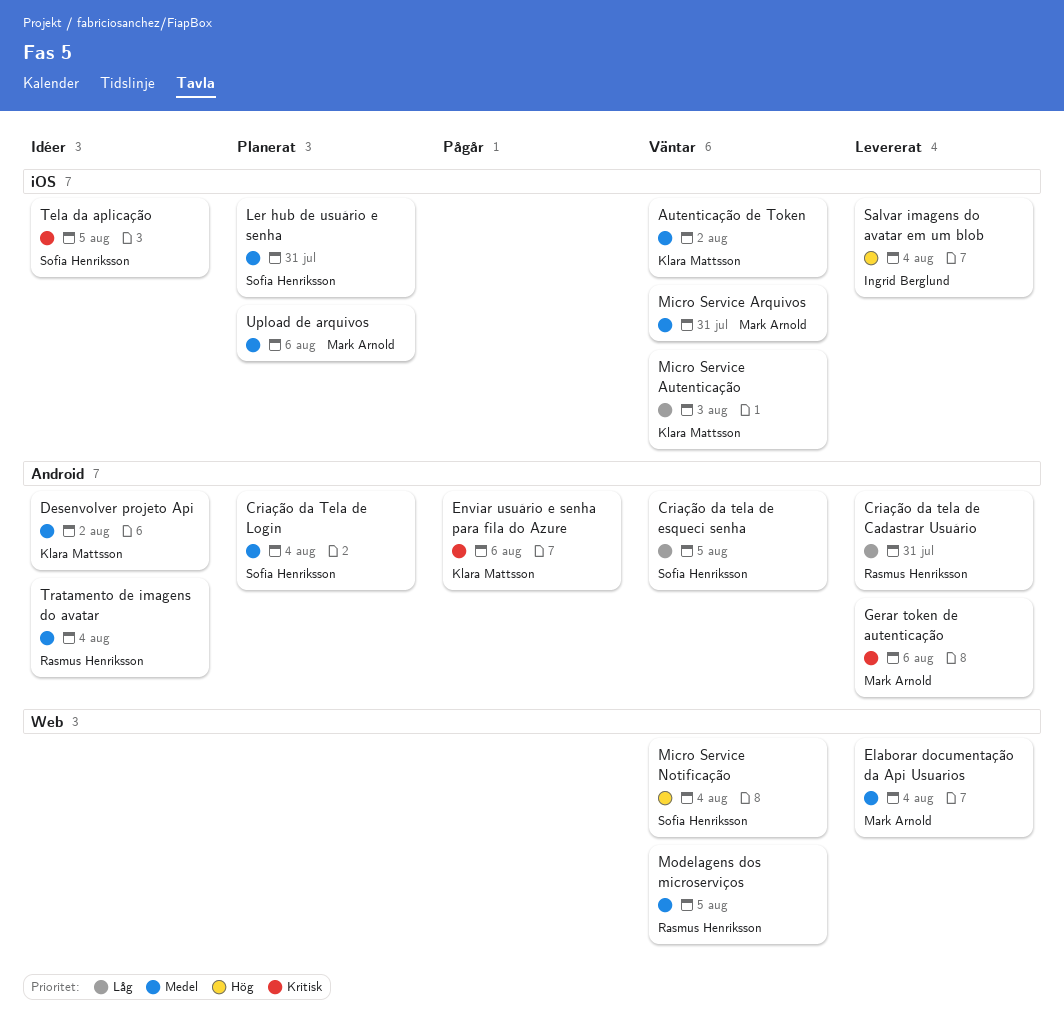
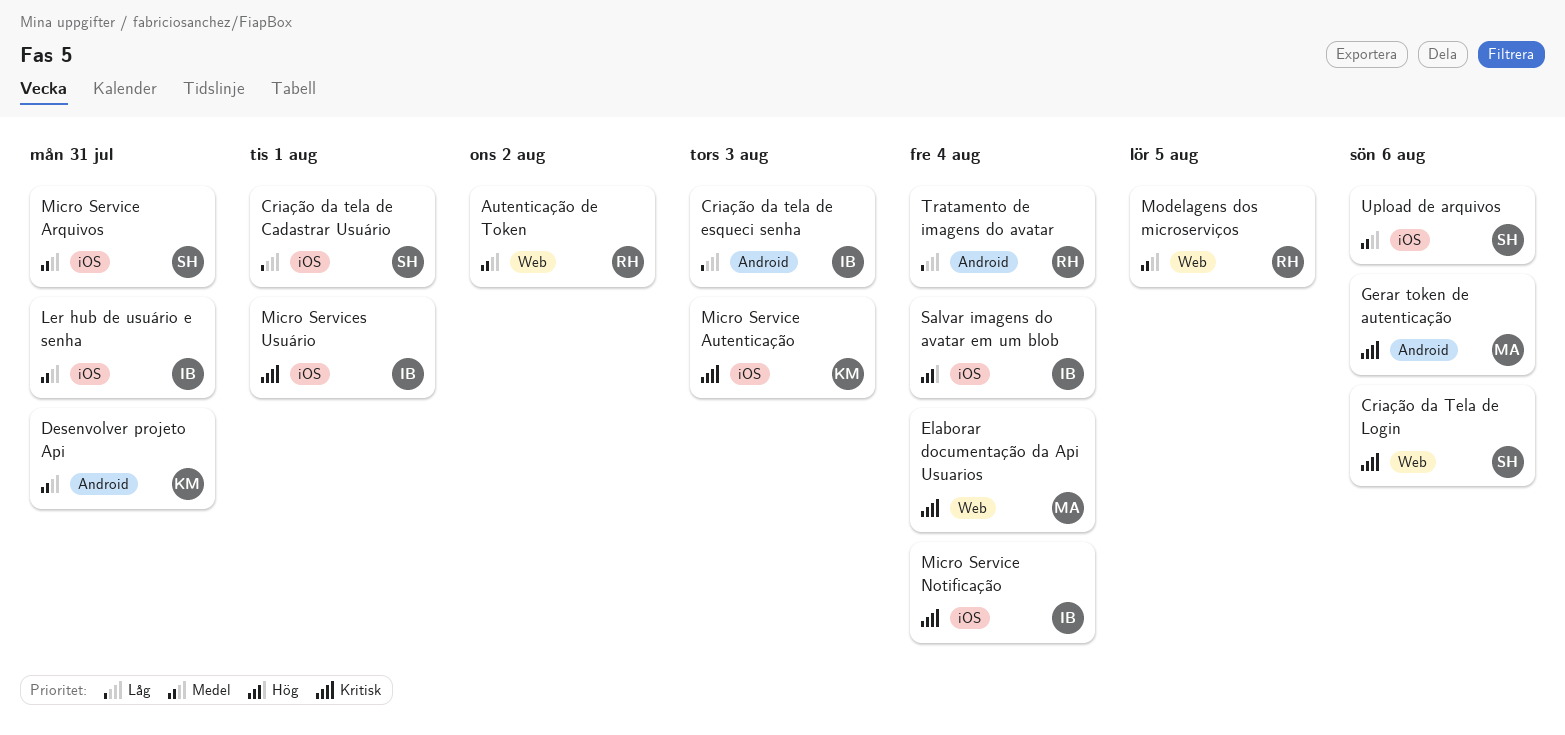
Autenticação de Token, owner: Klara Mattsson -> Rasmus Henriksson
Autenticação de Token, label: iOS -> Web
Criação da tela de Cadastrar Usuário, owner: Rasmus Henriksson -> Sofia Henriksson
Criação da tela de Cadastrar Usuário, label: Android -> iOS
Criação da tela de Cadastrar Usuário, due: Jul 31 -> Aug 1
Criação da tela de esqueci senha, owner: Sofia Henriksson -> Ingrid Berglund
Criação da tela de esqueci senha, due: Aug 5 -> Aug 3
Criação da Tela de Login, priority: Medel -> Kritisk
Criação da Tela de Login, label: Android -> Web
Criação da Tela de Login, due: Aug 4 -> Aug 6
Desenvolver projeto Api, due: Aug 2 -> Jul 31
Elaborar documentação da Api Usuarios, priority: Medel -> Kritisk
Enviar usuário e senha para fila do Azure: present -> none
Ler hub de usuário e senha, owner: Sofia Henriksson -> Ingrid Berglund
Micro Service Arquivos, owner: Mark Arnold -> Sofia Henriksson
Micro Service Autenticação, priority: Låg -> Kritisk
Micro Service Notificação, owner: Sofia Henriksson -> Ingrid Berglund
Micro Service Notificação, priority: Hög -> Kritisk
Micro Service Notificação, label: Web -> iOS
Micro Services Usuário: none -> present
Tela da aplicação: present -> none
Tratamento de imagens do avatar, priority: Medel -> Låg
Upload de arquivos, owner: Mark Arnold -> Sofia Henriksson

